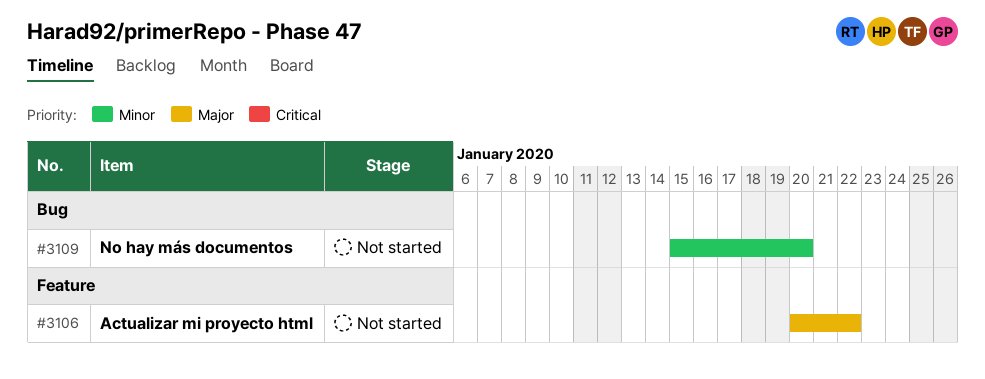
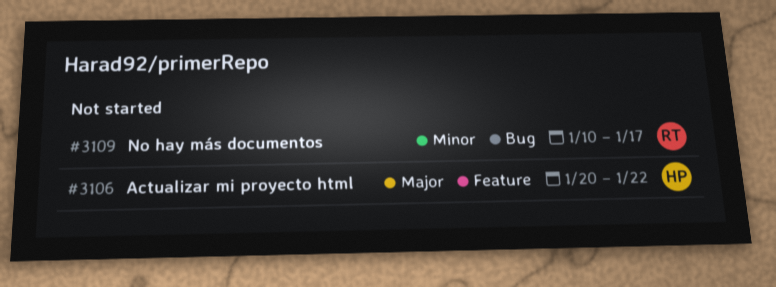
#3109, start: Jan 15 -> Jan 10
#3109, due: Jan 20 -> Jan 17

